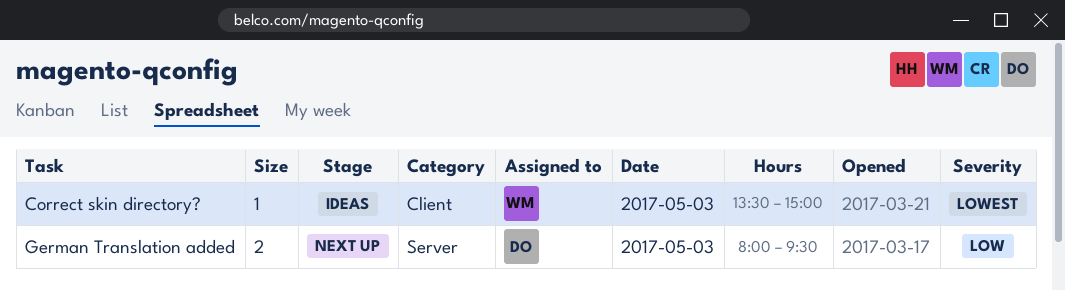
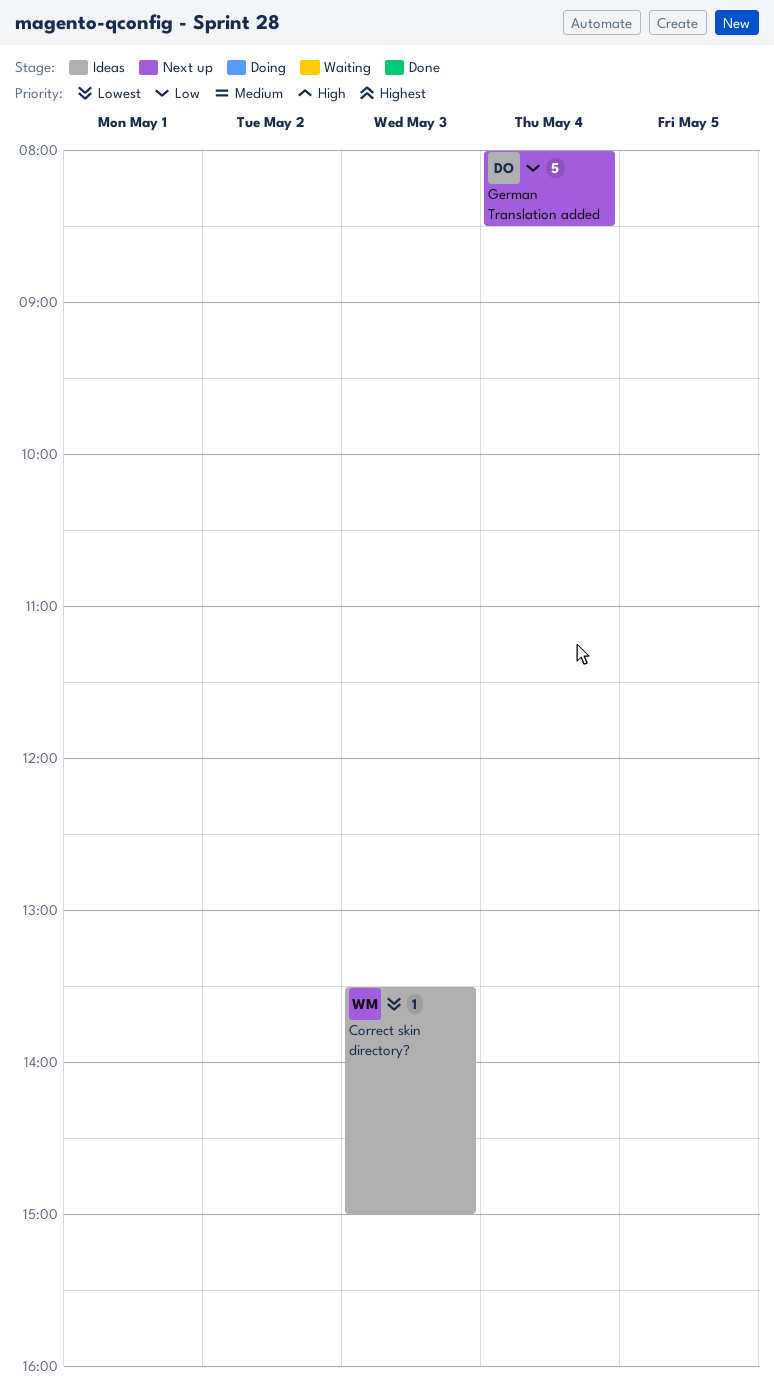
German Translation added, estimate: 2 -> 5
German Translation added, day: May 3 -> May 4
German Translation added, ends: 09:30 -> 08:30

